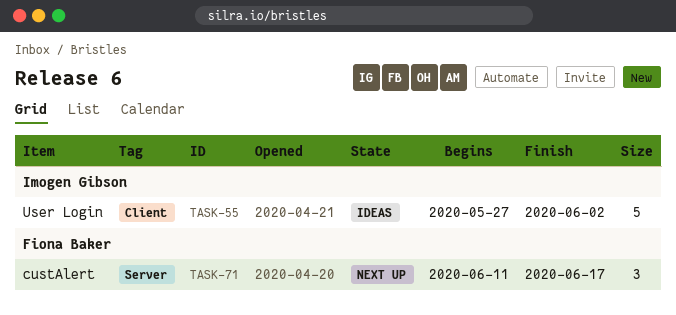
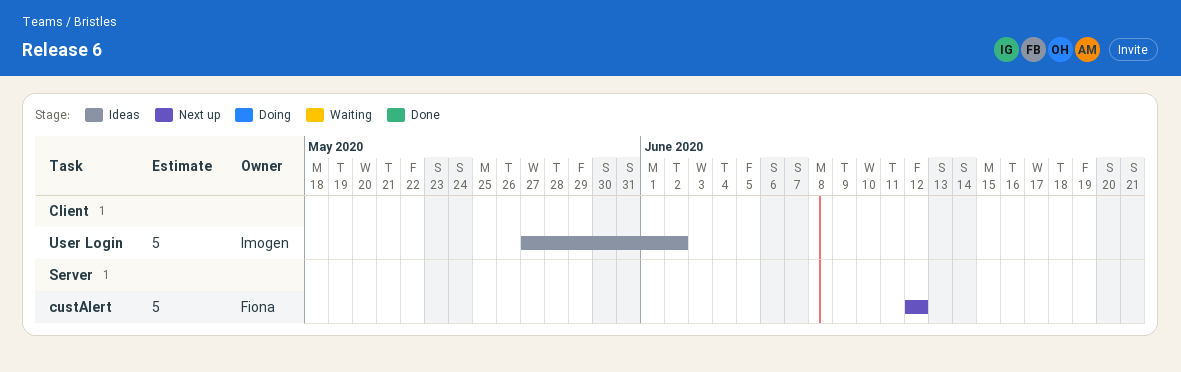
custAlert, estimate: 3 -> 5
custAlert, start: Jun 11 -> Jun 12
custAlert, due: Jun 17 -> Jun 12

